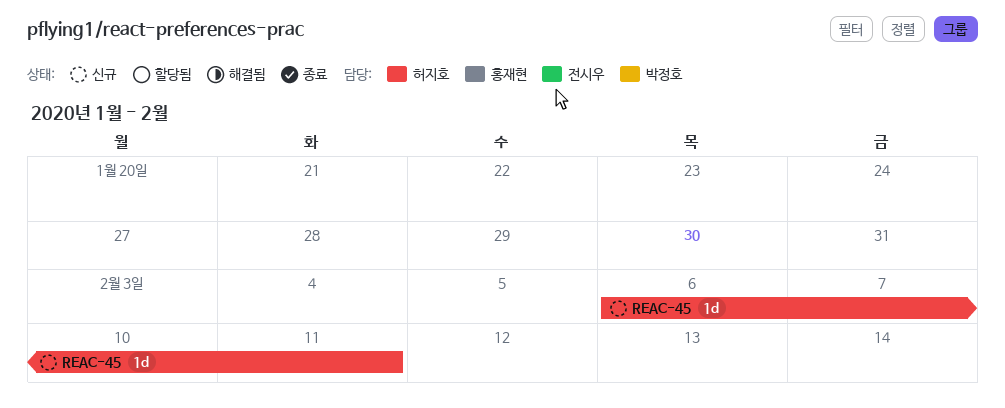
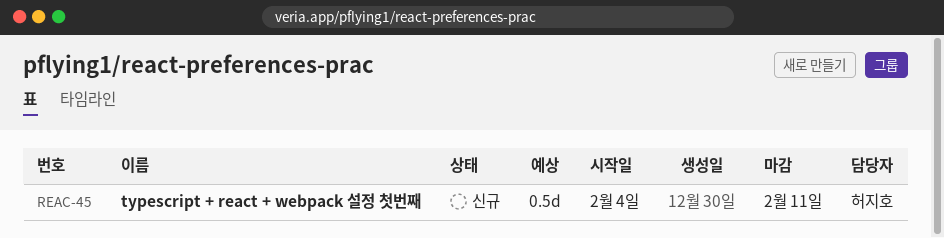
REAC-45, estimate: 1d -> 0.5d
REAC-45, start: Feb 6 -> Feb 4

